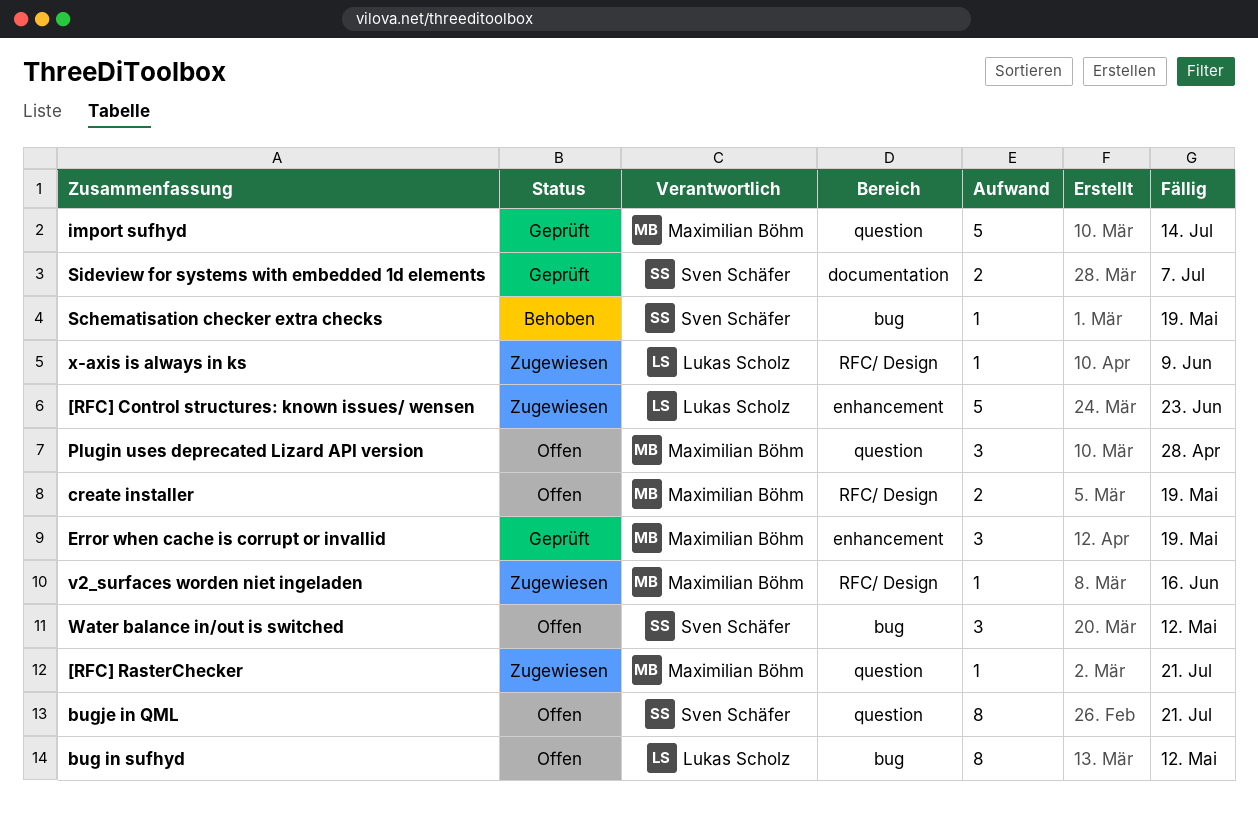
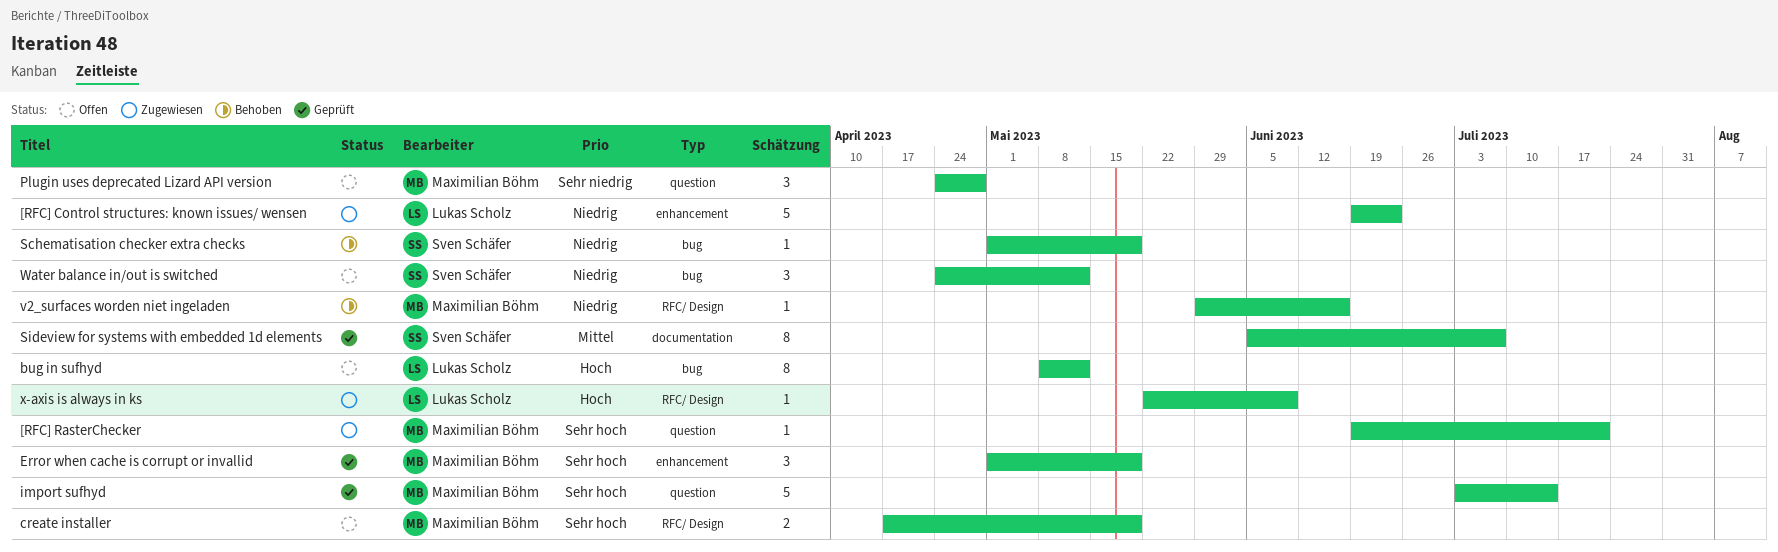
bugje in QML: present -> none
Sideview for systems with embedded 1d elements, estimate: 2 -> 8
v2_surfaces worden niet ingeladen, status: Zugewiesen -> Behoben

